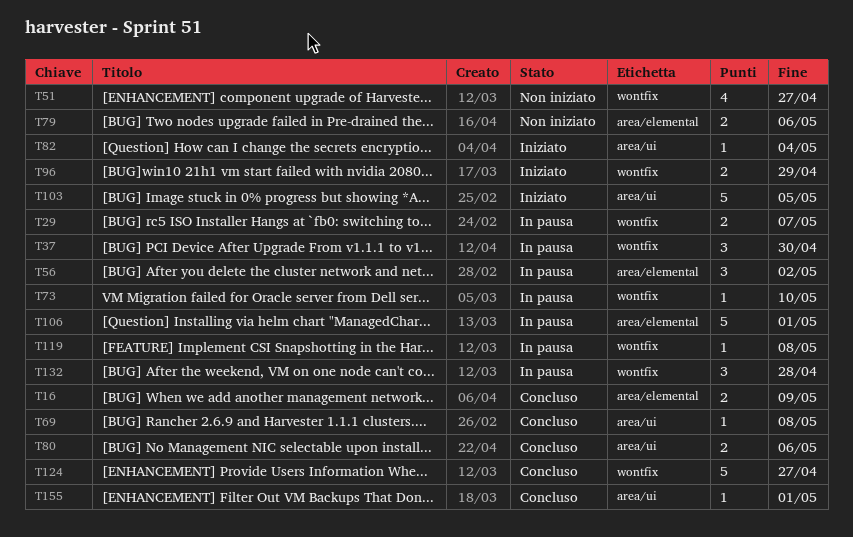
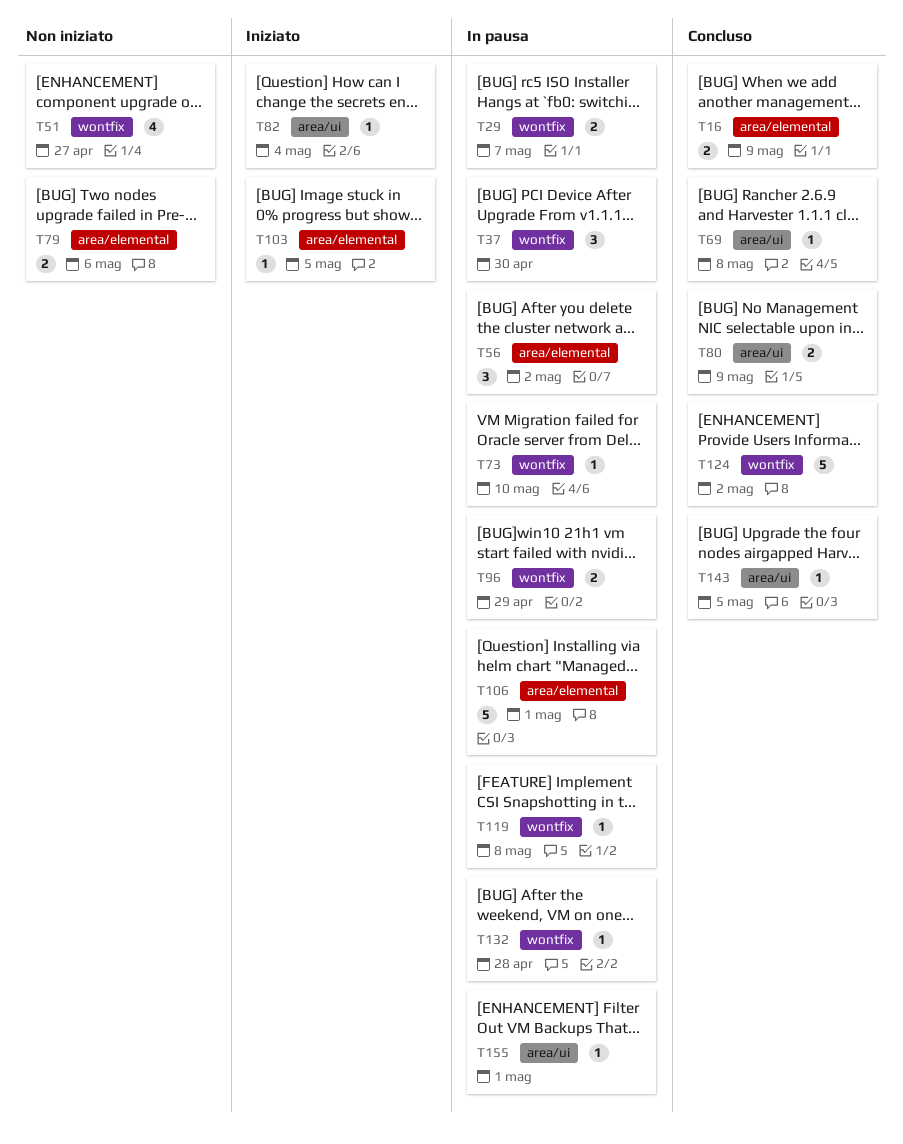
T80, due: May 6 -> May 9
T96, status: Iniziato -> In pausa
T103, label: area/ui -> area/elemental
T103, estimate: 5 -> 1
T124, due: Apr 27 -> May 2
T132, estimate: 3 -> 1
T143: none -> present
T155, status: Concluso -> In pausa

